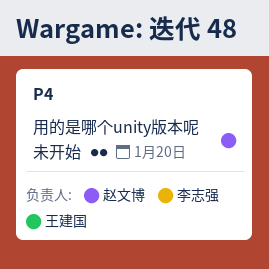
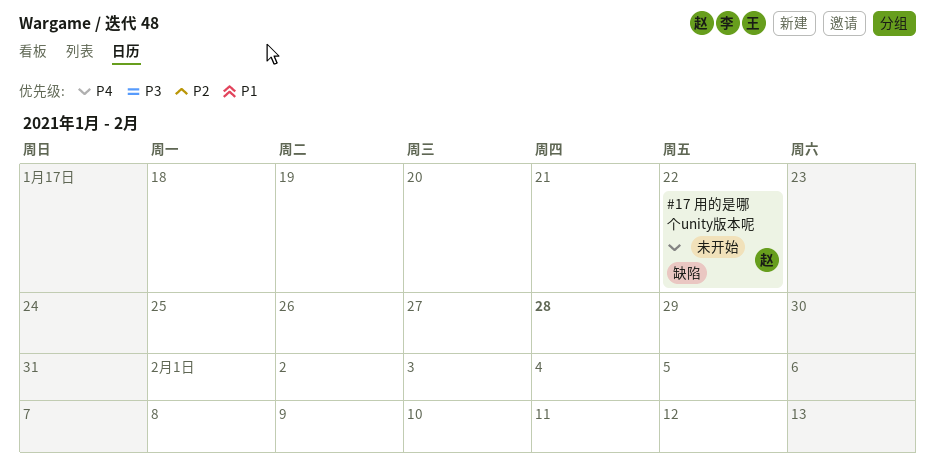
用的是哪个unity版本呢, due: Jan 20 -> Jan 22

